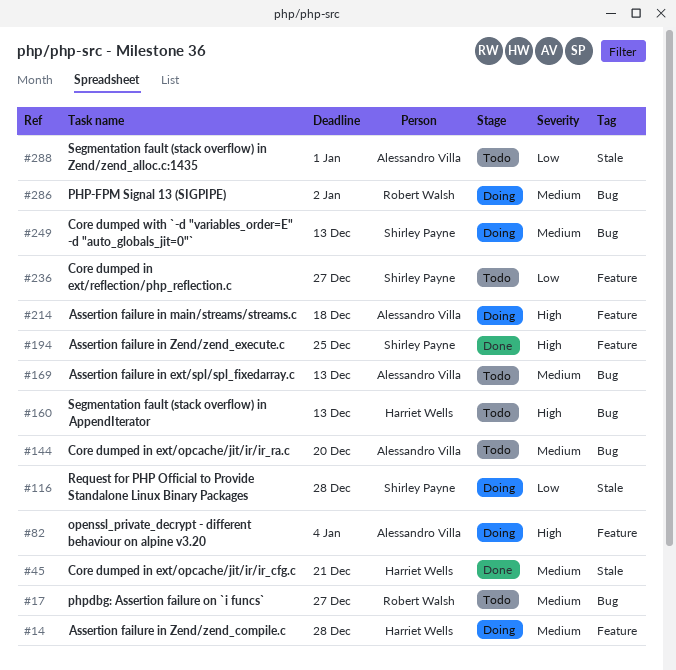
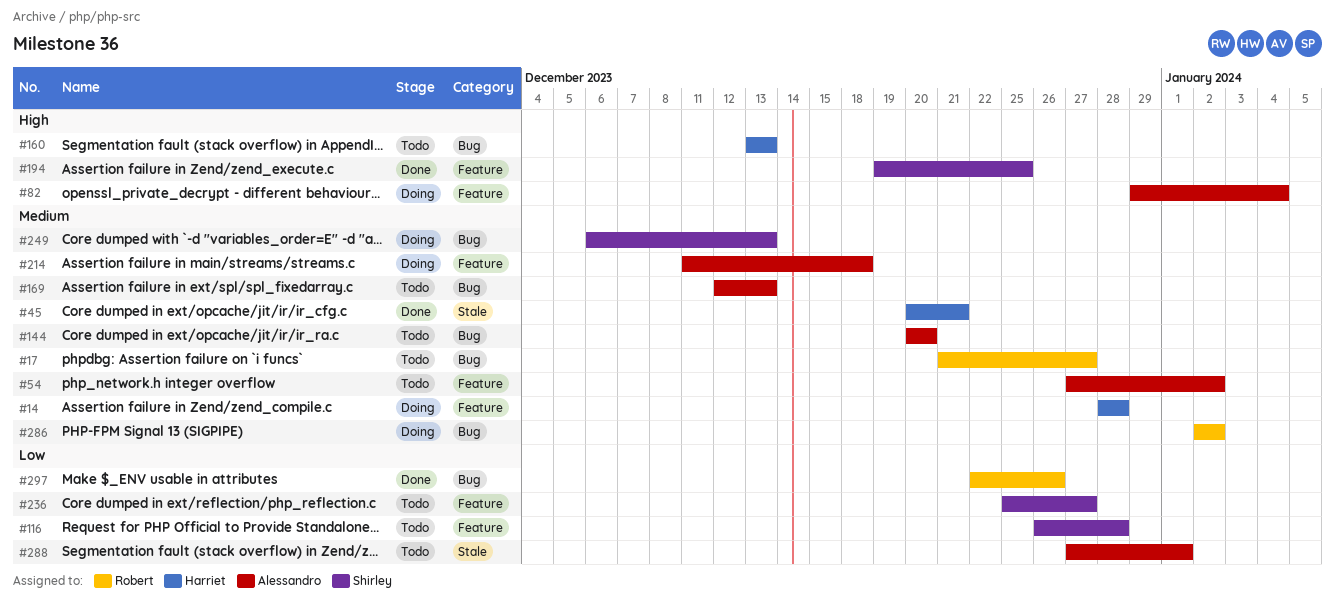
#54: none -> present
#116, status: Doing -> Todo
#116, label: Stale -> Feature
#214, priority: High -> Medium
#297: none -> present

